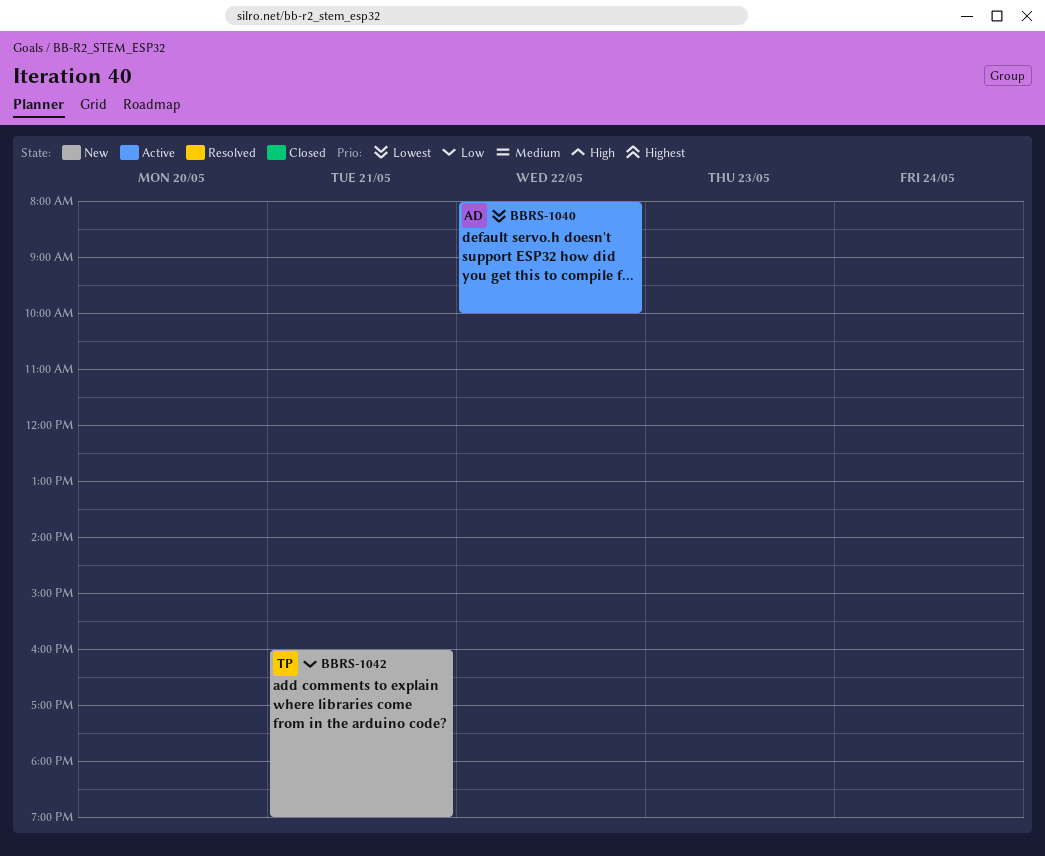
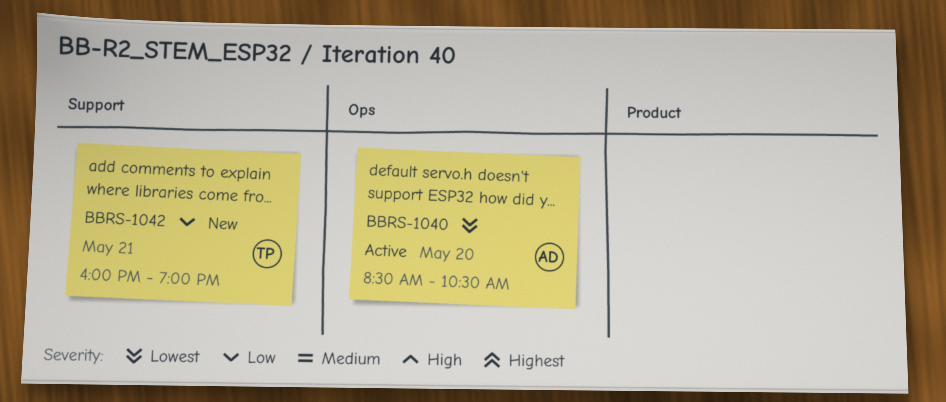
BBRS-1040, day: May 22 -> May 20
BBRS-1040, begins: 08:00 -> 08:30
BBRS-1040, ends: 10:00 -> 10:30

